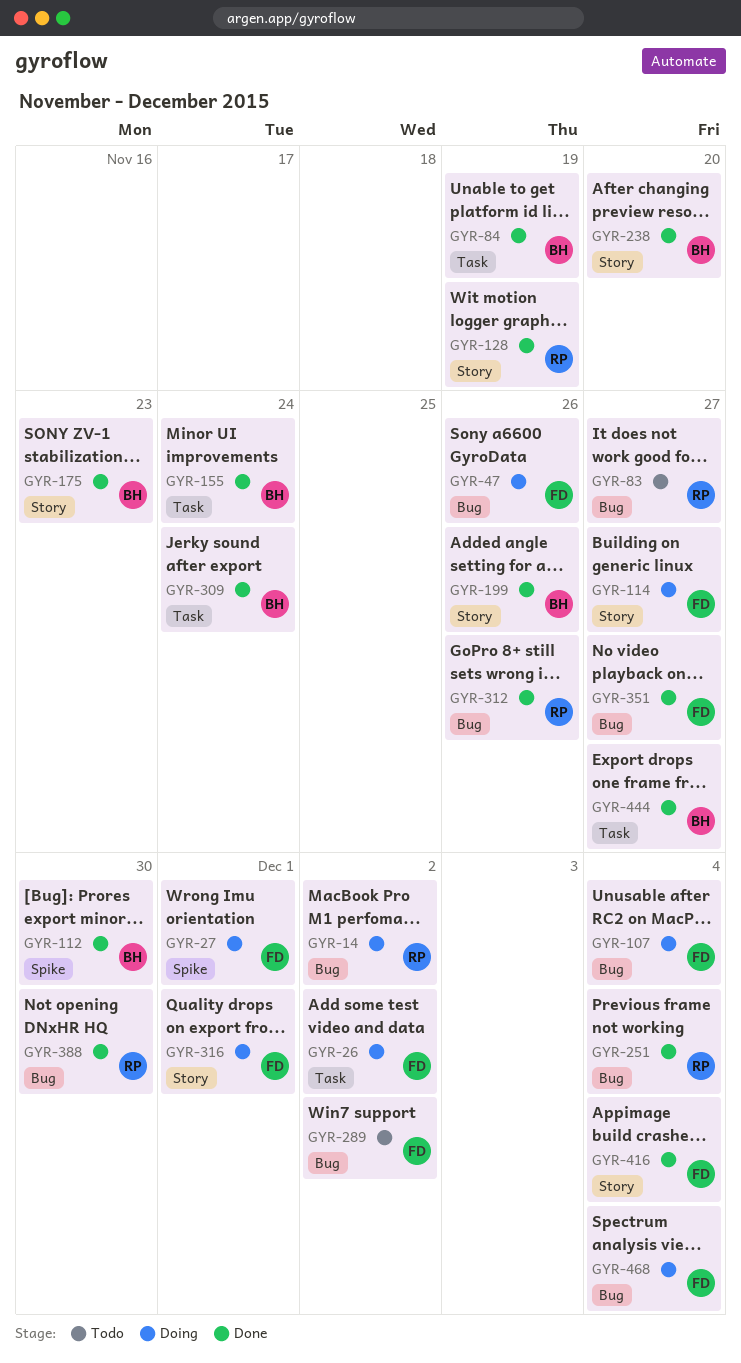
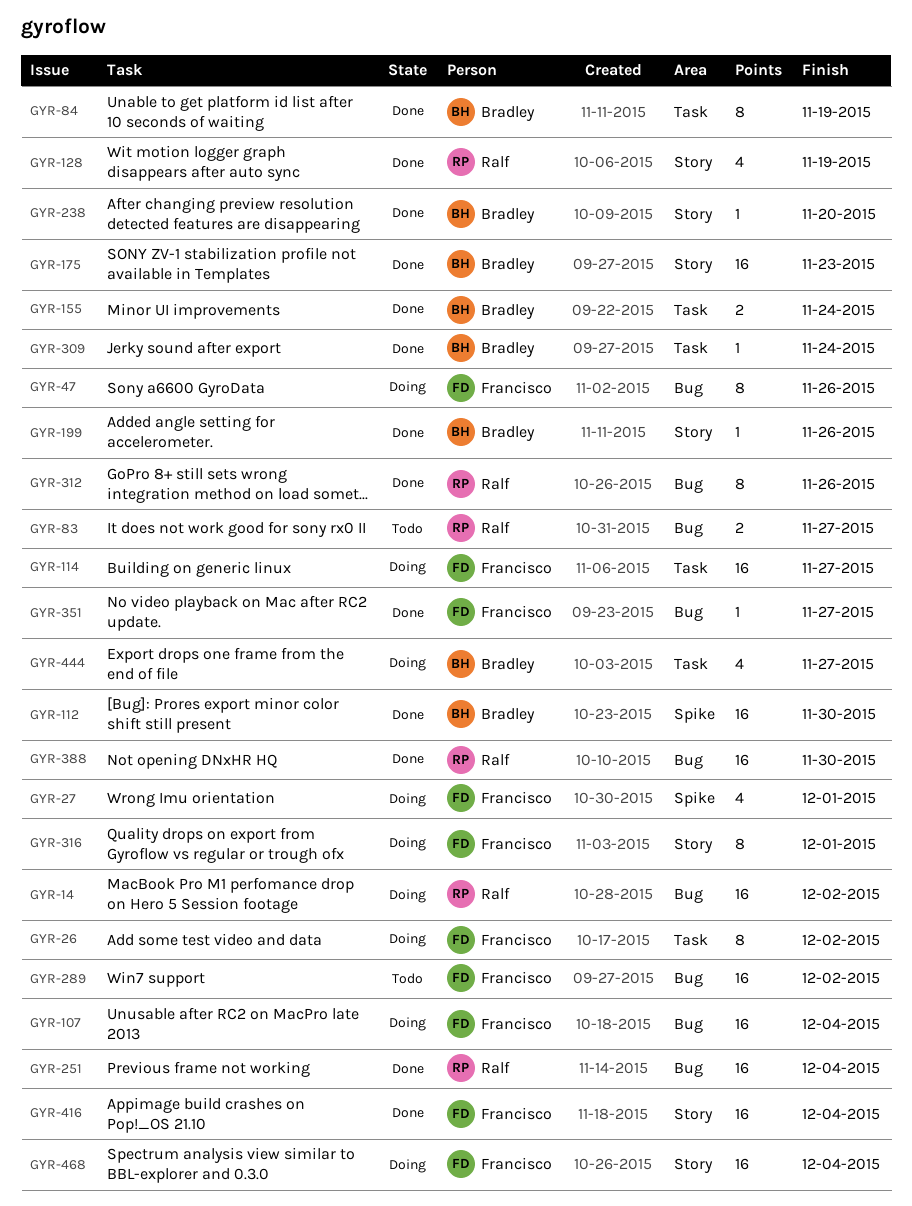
GYR-114, label: Story -> Task
GYR-444, status: Done -> Doing
GYR-468, label: Bug -> Story

